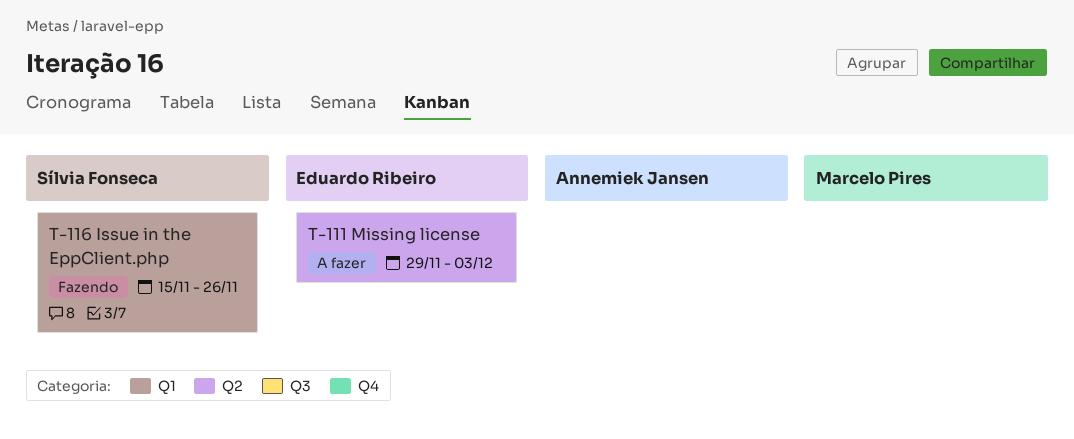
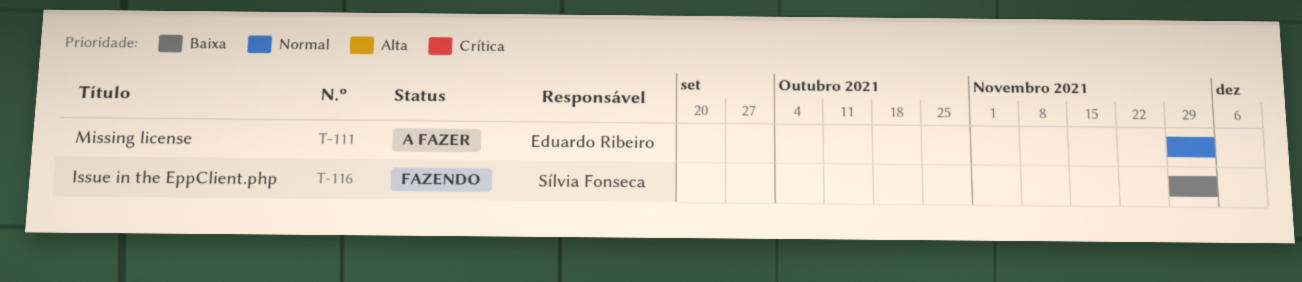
T-116, start: Nov 15 -> Nov 29
T-116, due: Nov 26 -> Dec 3

